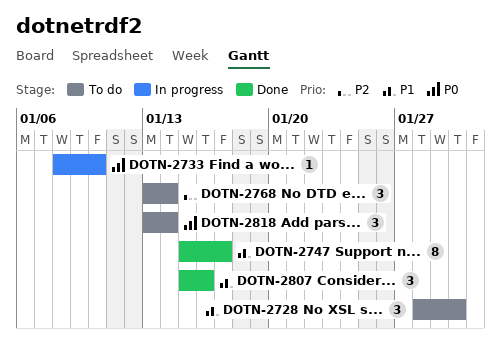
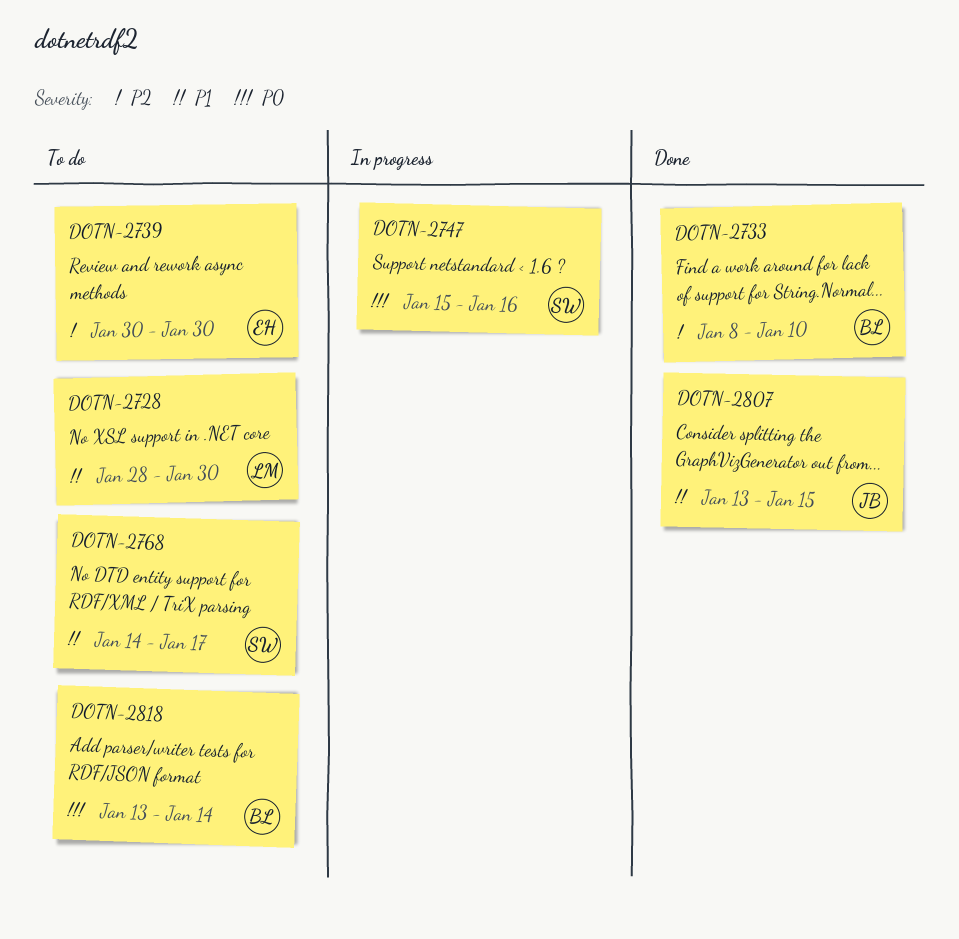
DOTN-2733, status: In progress -> Done
DOTN-2733, priority: P0 -> P2
DOTN-2739: none -> present
DOTN-2747, status: Done -> In progress
DOTN-2747, priority: P1 -> P0
DOTN-2747, due: Jan 17 -> Jan 16
DOTN-2768, priority: P2 -> P1
DOTN-2768, start: Jan 13 -> Jan 14
DOTN-2768, due: Jan 14 -> Jan 17
DOTN-2807, start: Jan 15 -> Jan 13
DOTN-2807, due: Jan 16 -> Jan 15

